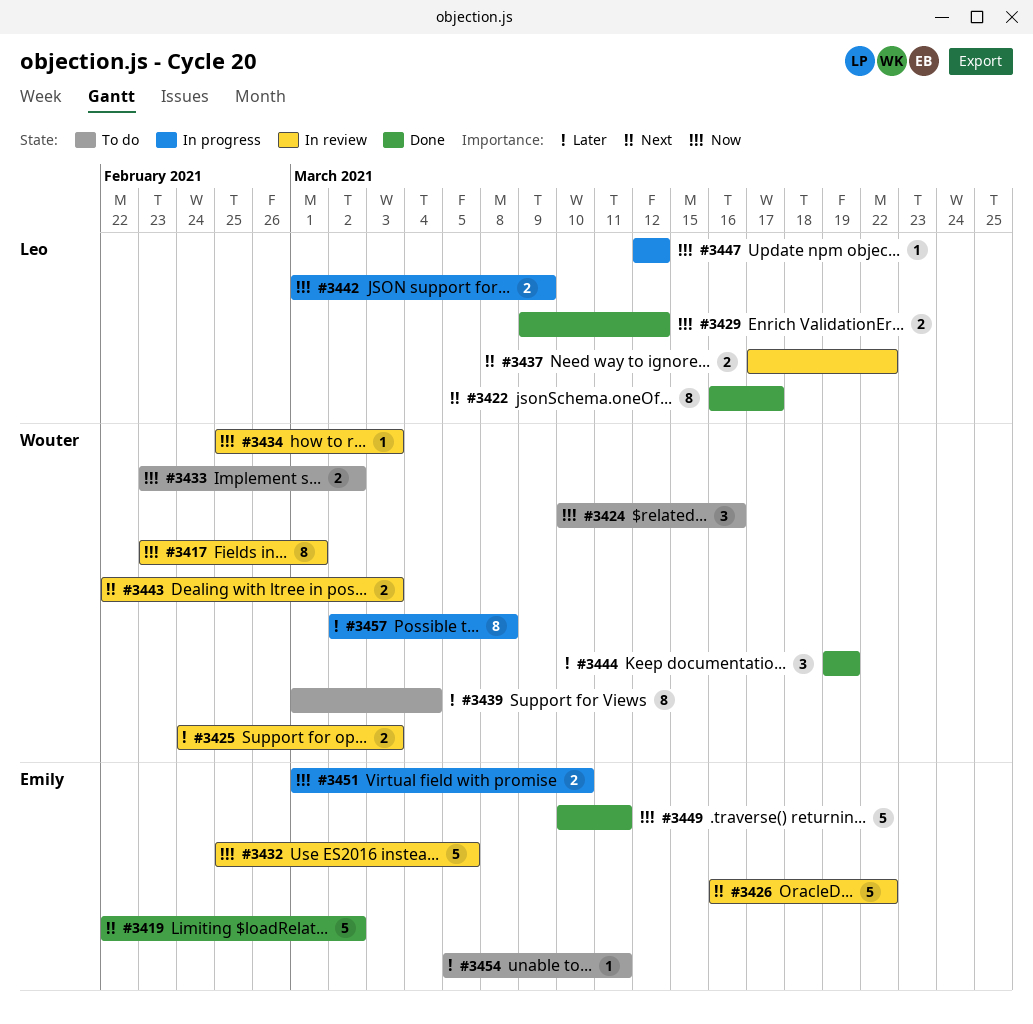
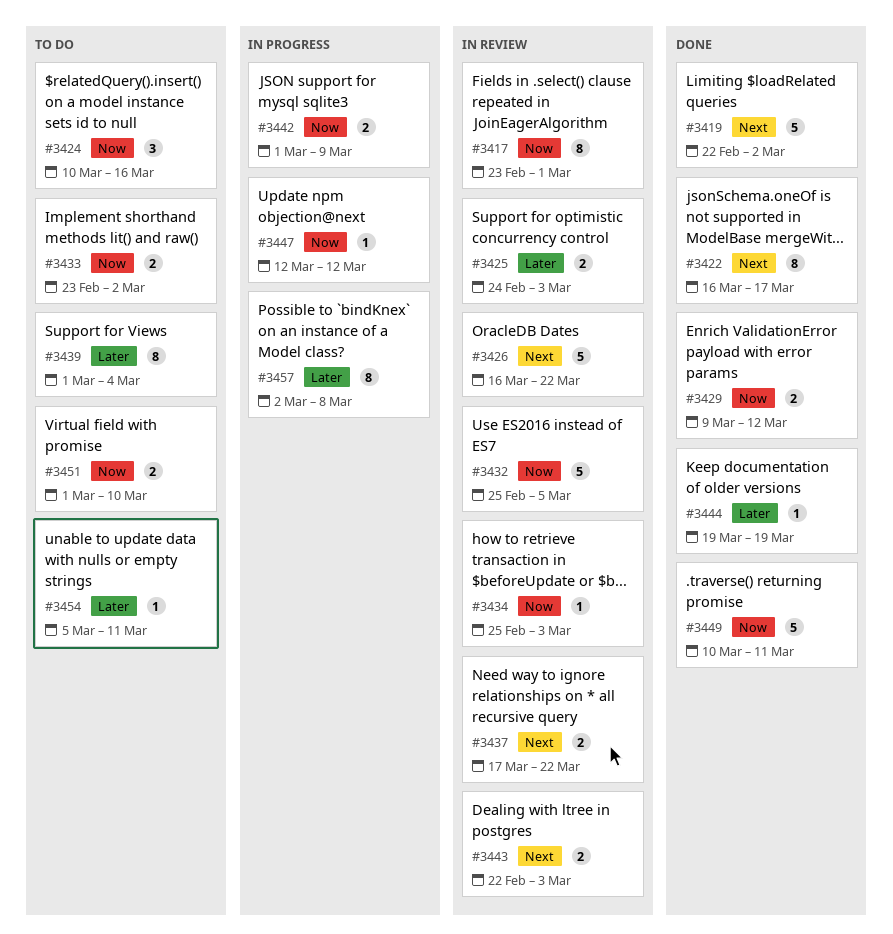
#3444, estimate: 3 -> 1
#3451, status: In progress -> To do

